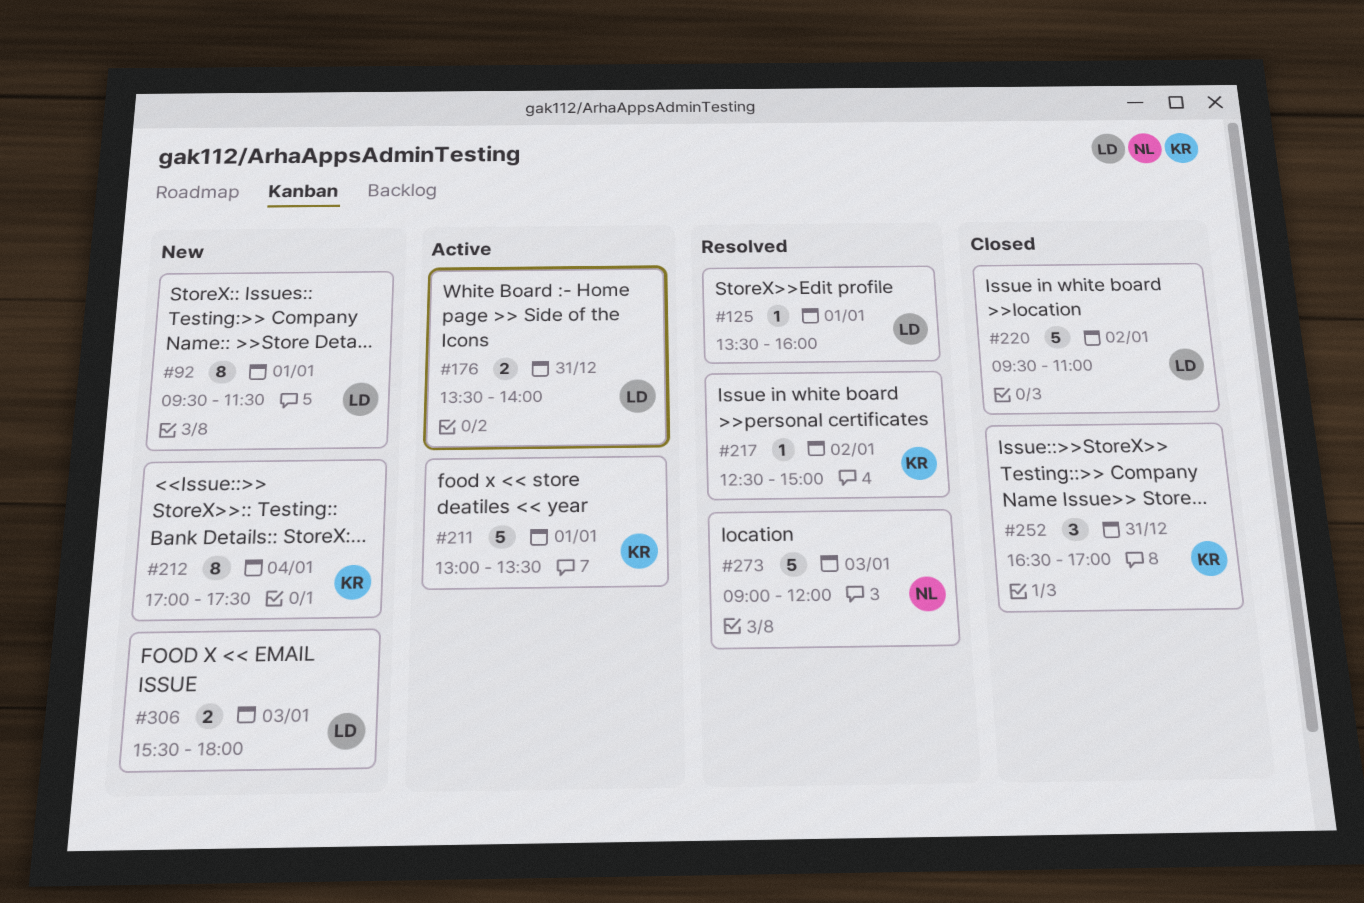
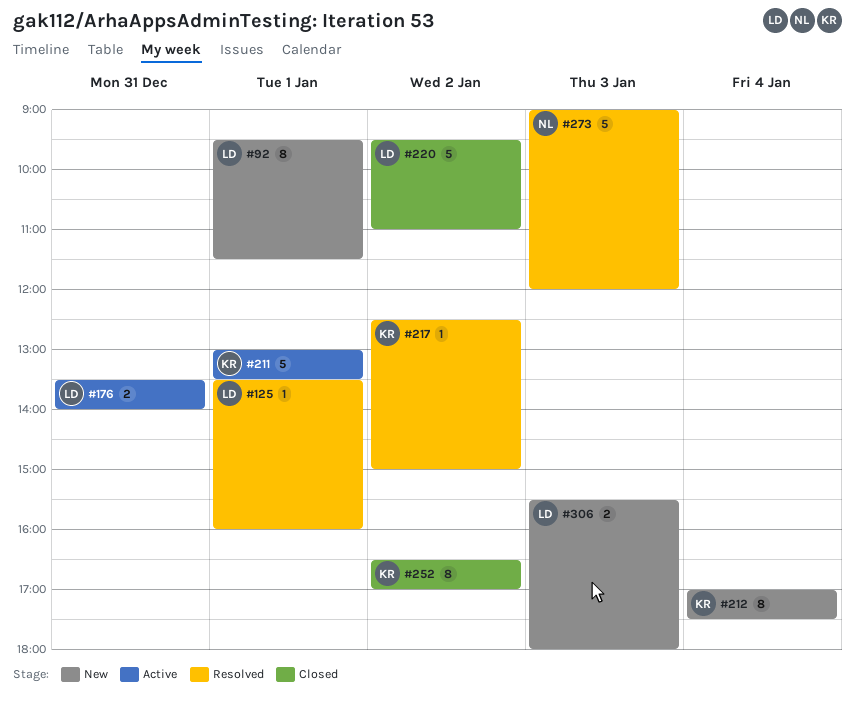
#252, estimate: 3 -> 8
#252, day: Dec 31 -> Jan 2

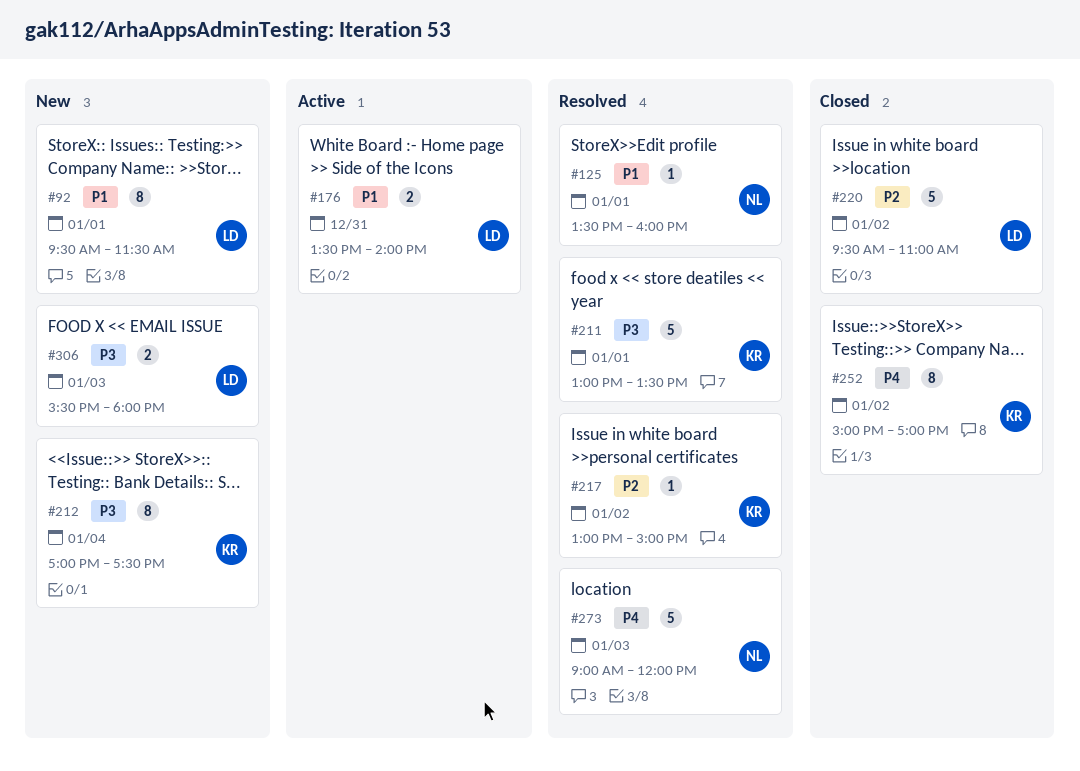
#125, owner: LD -> NL
#211, status: Active -> Resolved
#217, begins: 12:30 -> 13:00
#252, begins: 16:30 -> 15:00

